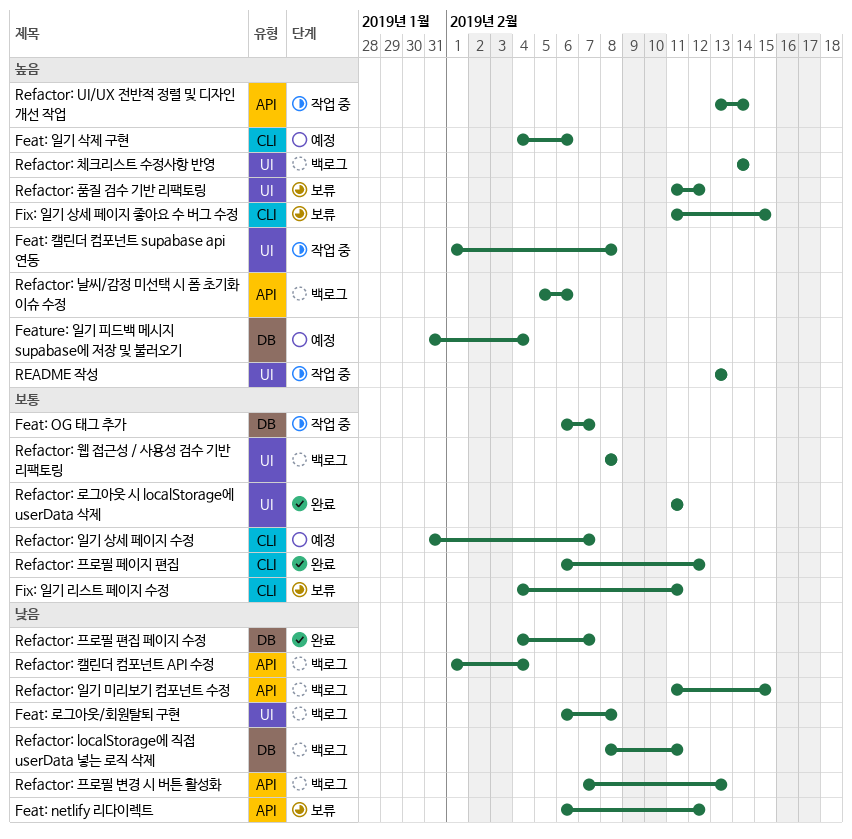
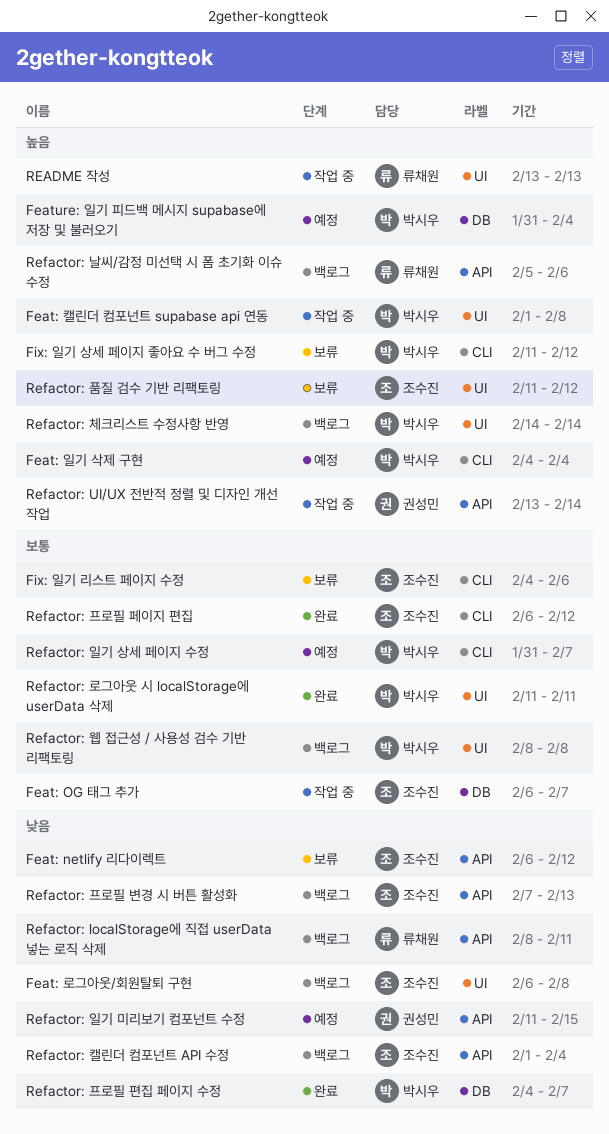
Feat: 일기 삭제 구현, due: Feb 6 -> Feb 4
Fix: 일기 리스트 페이지 수정, due: Feb 11 -> Feb 6
Fix: 일기 상세 페이지 좋아요 수 버그 수정, due: Feb 15 -> Feb 12
Refactor: localStorage에 직접 userData 넣는 로직 삭제, label: DB -> API
Refactor: 일기 미리보기 컴포넌트 수정, status: 백로그 -> 예정

